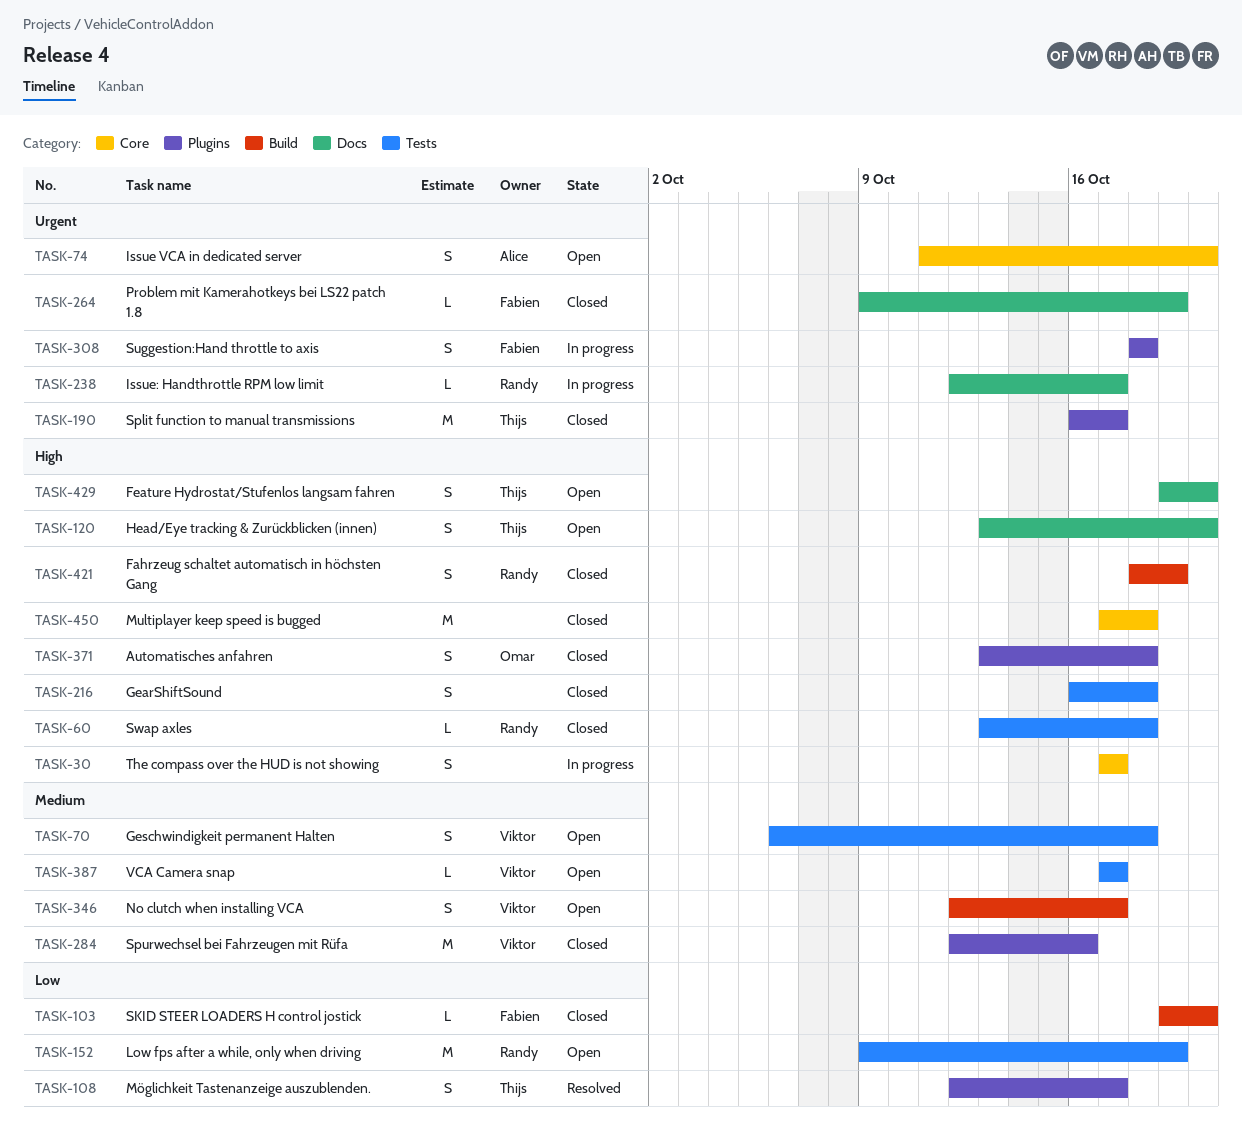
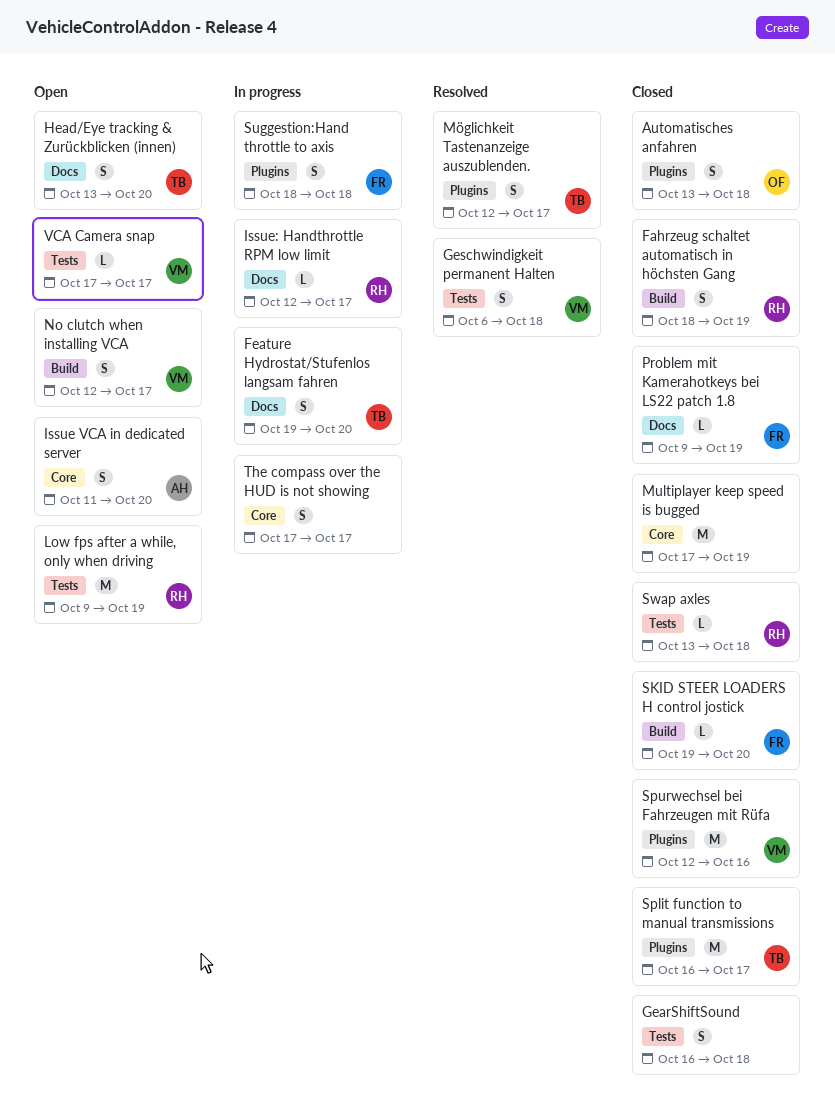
Feature Hydrostat/Stufenlos langsam fahren, status: Open -> In progress
Geschwindigkeit permanent Halten, status: Open -> Resolved
Multiplayer keep speed is bugged, due: Oct 18 -> Oct 19

